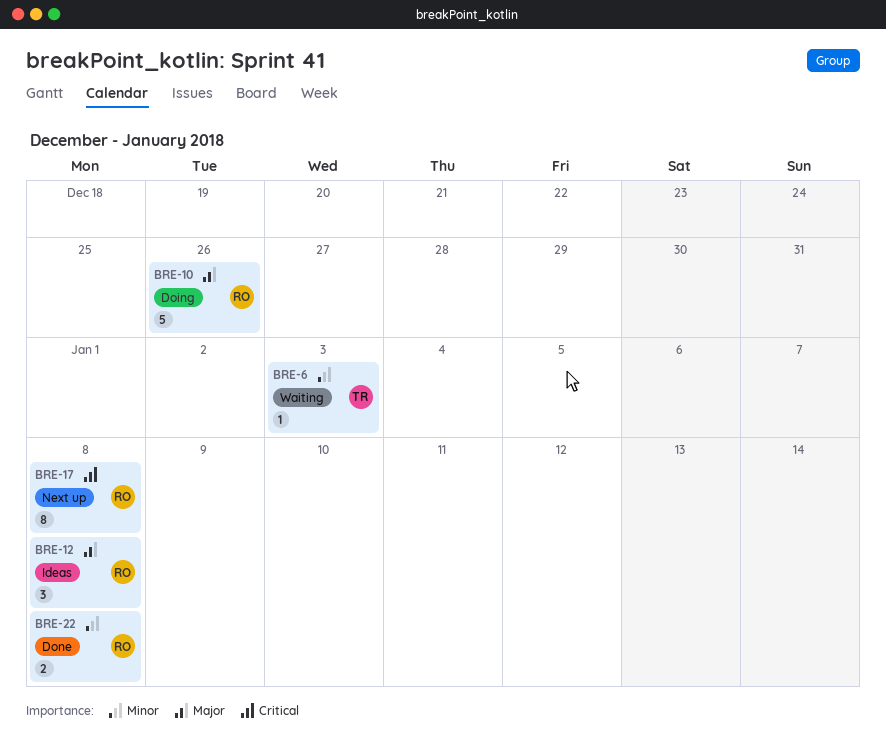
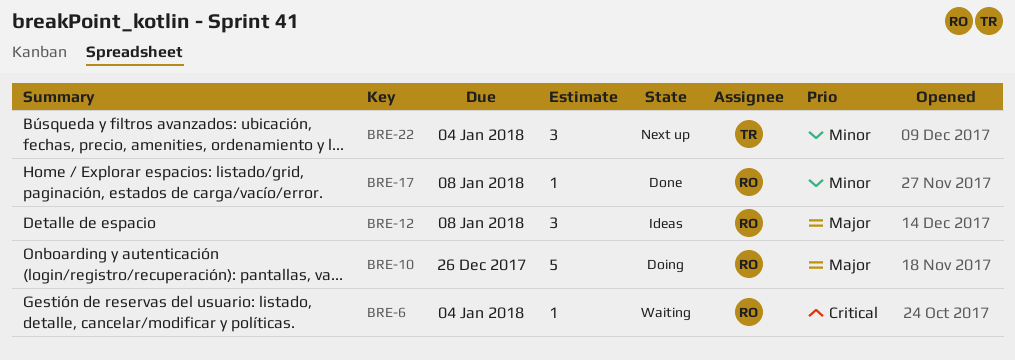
BRE-6, owner: TR -> RO
BRE-6, priority: Minor -> Critical
BRE-6, due: Jan 3 -> Jan 4
BRE-17, status: Next up -> Done
BRE-17, priority: Critical -> Minor
BRE-17, estimate: 8 -> 1
BRE-22, status: Done -> Next up
BRE-22, owner: RO -> TR
BRE-22, estimate: 2 -> 3
BRE-22, due: Jan 8 -> Jan 4

